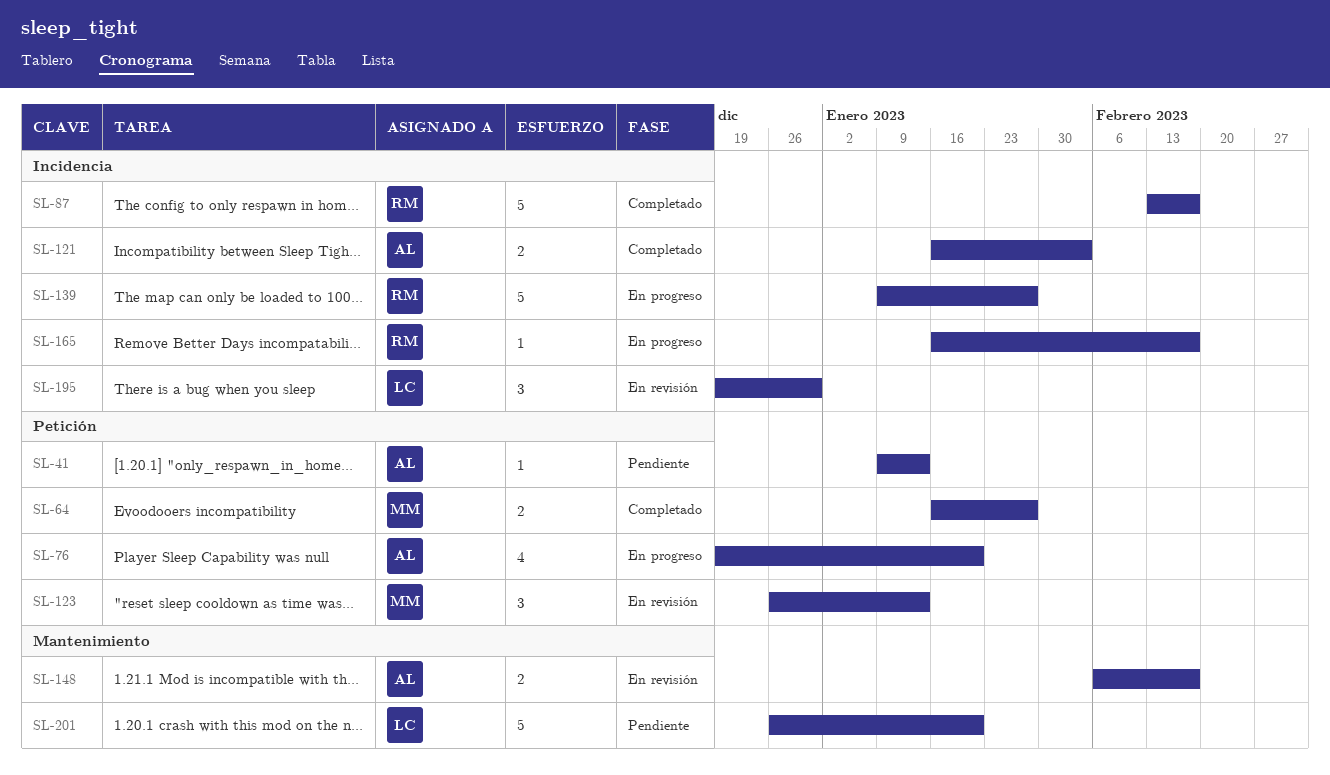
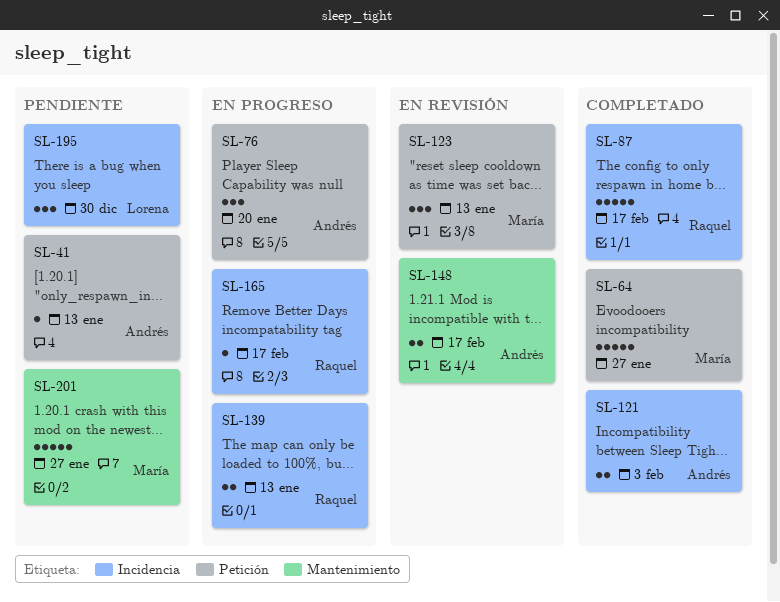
SL-64, estimate: 2 -> 5
SL-76, estimate: 4 -> 3
SL-139, estimate: 5 -> 2
SL-139, due: Jan 27 -> Jan 13
SL-195, status: En revisión -> Pendiente
SL-201, owner: Lorena -> María
SL-201, due: Jan 20 -> Jan 27

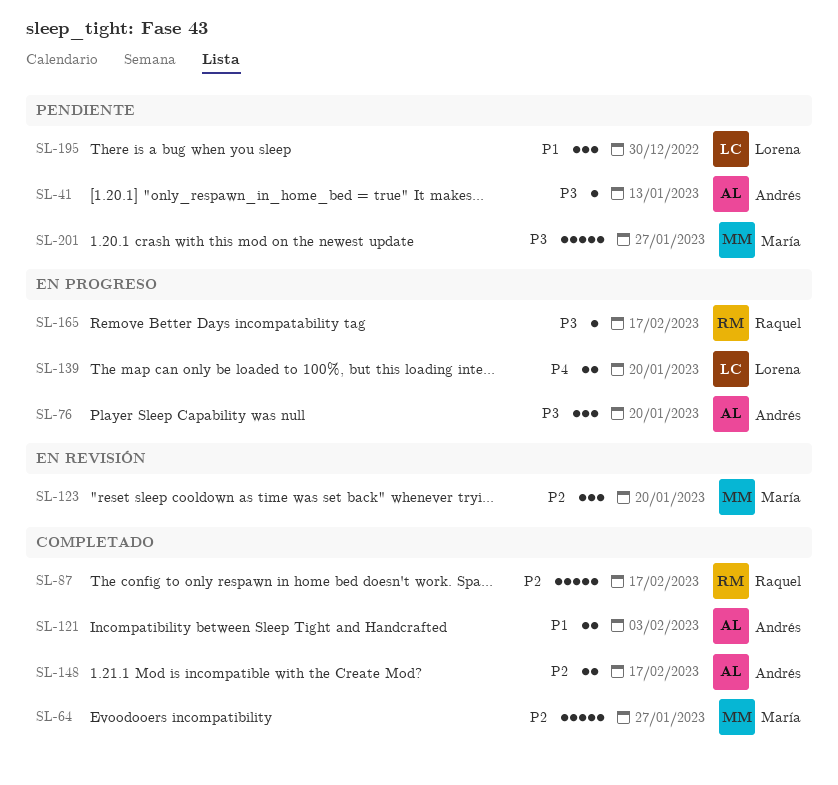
SL-123, due: Jan 13 -> Jan 20
SL-139, owner: Raquel -> Lorena
SL-139, due: Jan 13 -> Jan 20
SL-148, status: En revisión -> Completado

